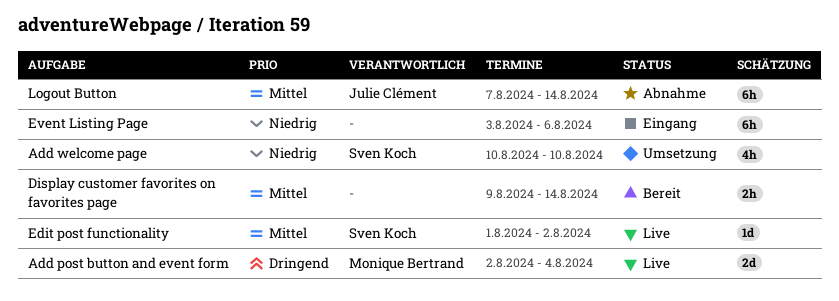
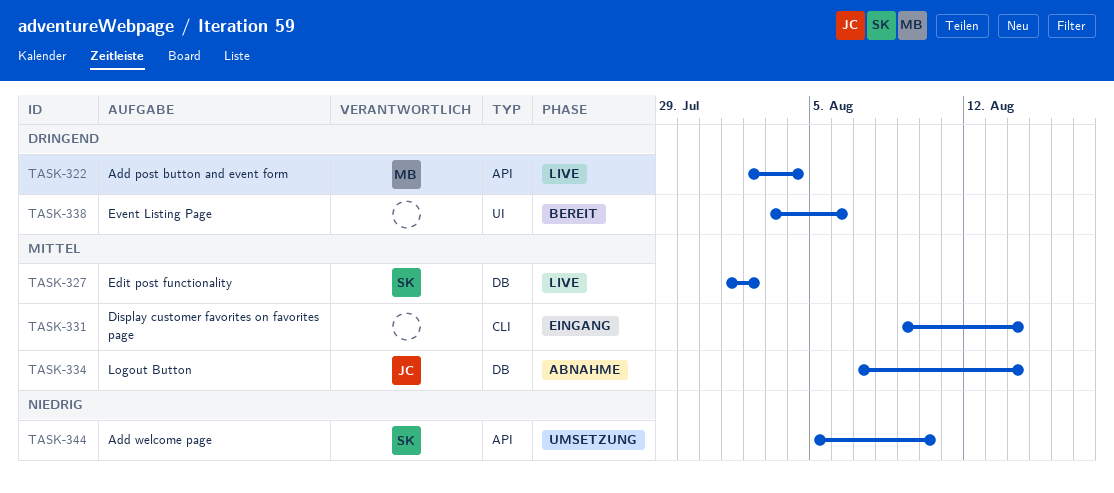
Add welcome page, start: Aug 10 -> Aug 5
Display customer favorites on favorites page, status: Bereit -> Eingang
Event Listing Page, status: Eingang -> Bereit
Event Listing Page, priority: Niedrig -> Dringend

